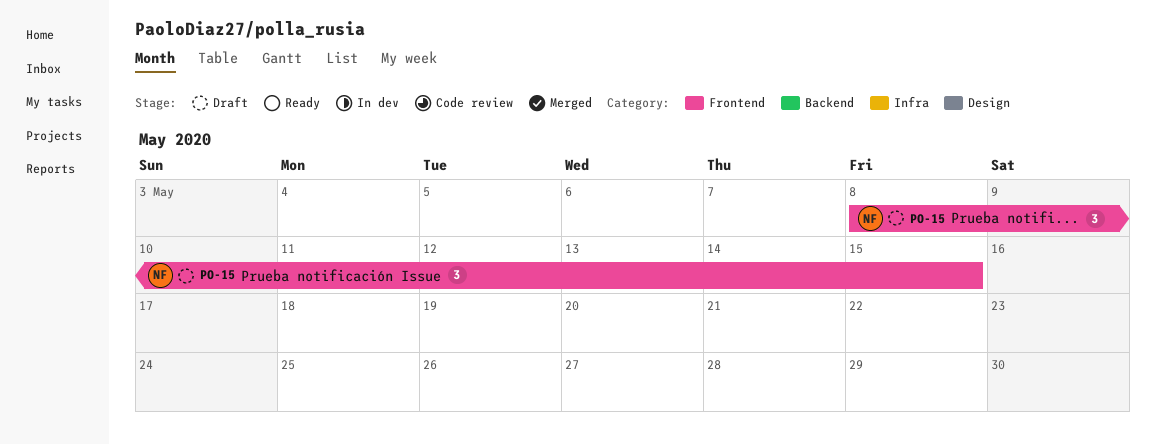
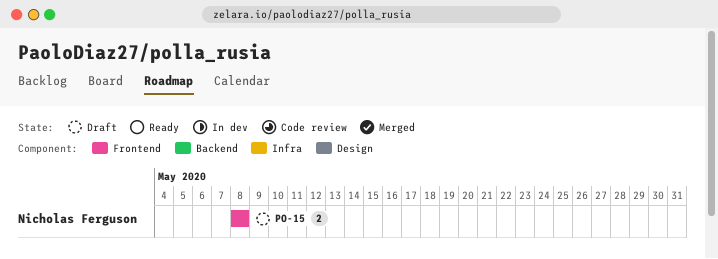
PO-15, estimate: 3 -> 2
PO-15, due: May 15 -> May 8

